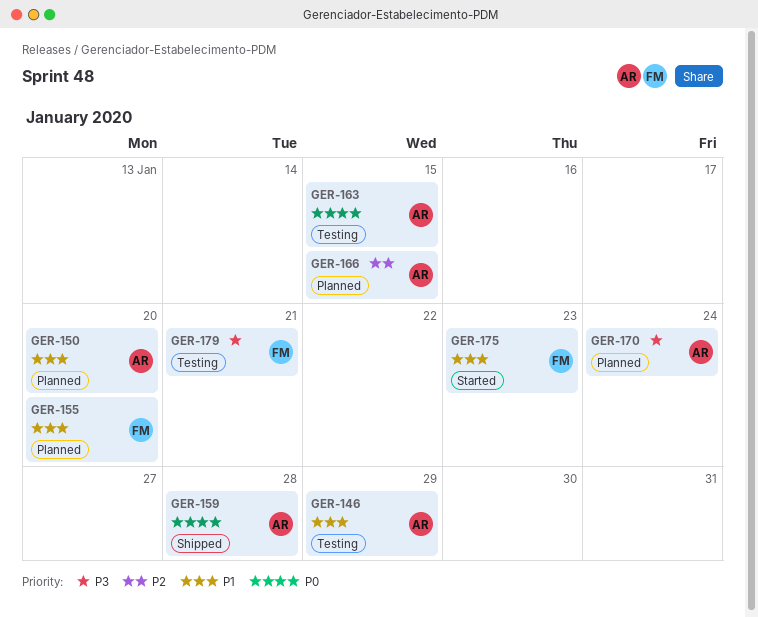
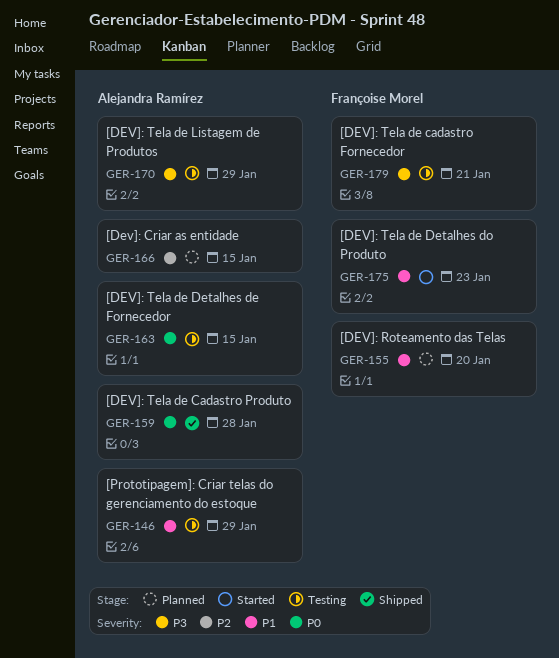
GER-150: present -> none
GER-170, status: Planned -> Testing
GER-170, due: Jan 24 -> Jan 29

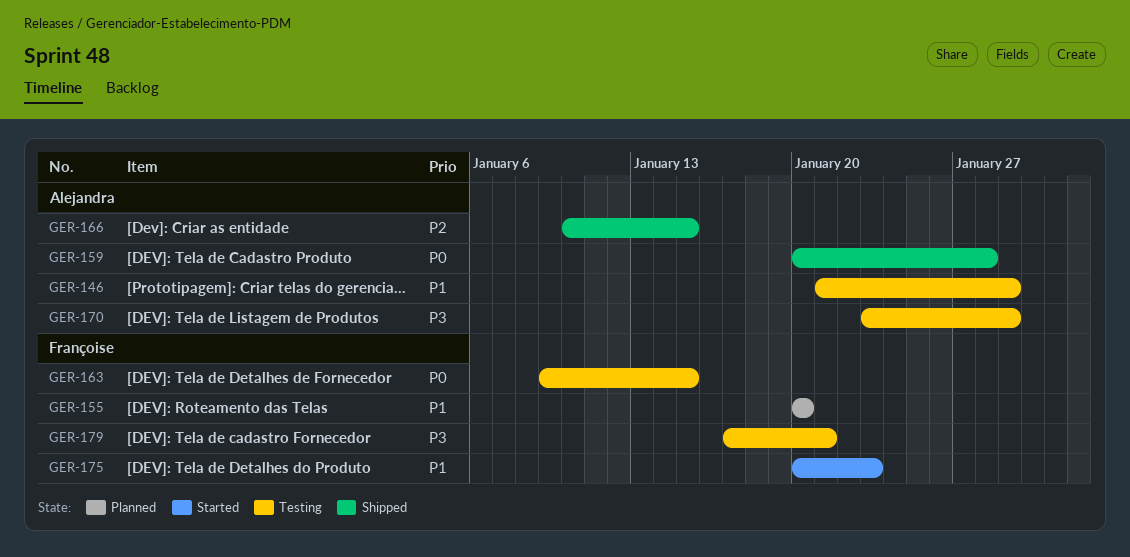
GER-163, owner: Alejandra Ramírez -> Françoise Morel
GER-166, status: Planned -> Shipped

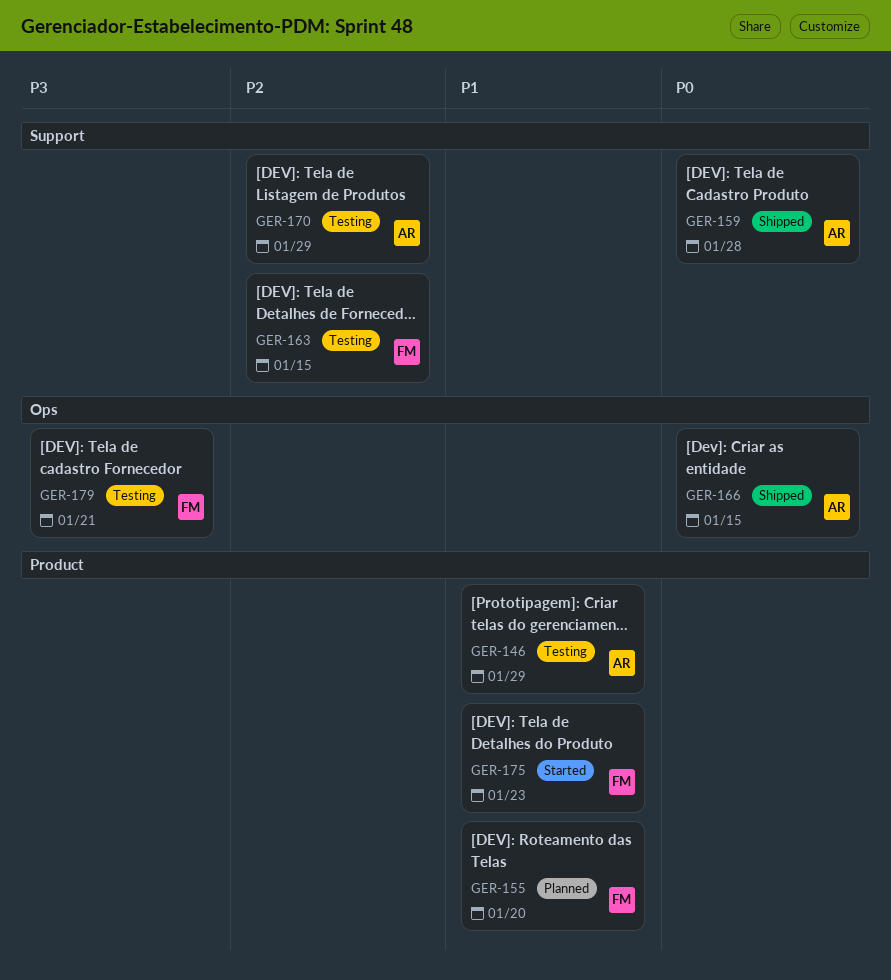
GER-163, priority: P0 -> P2
GER-166, priority: P2 -> P0
GER-170, priority: P3 -> P2

